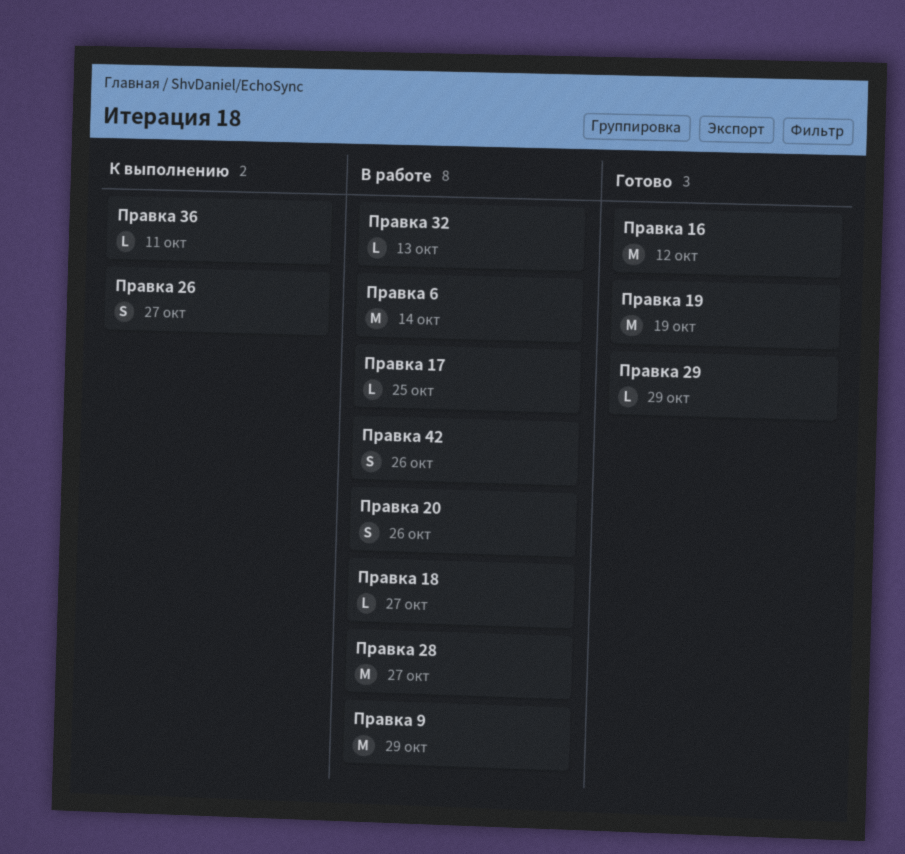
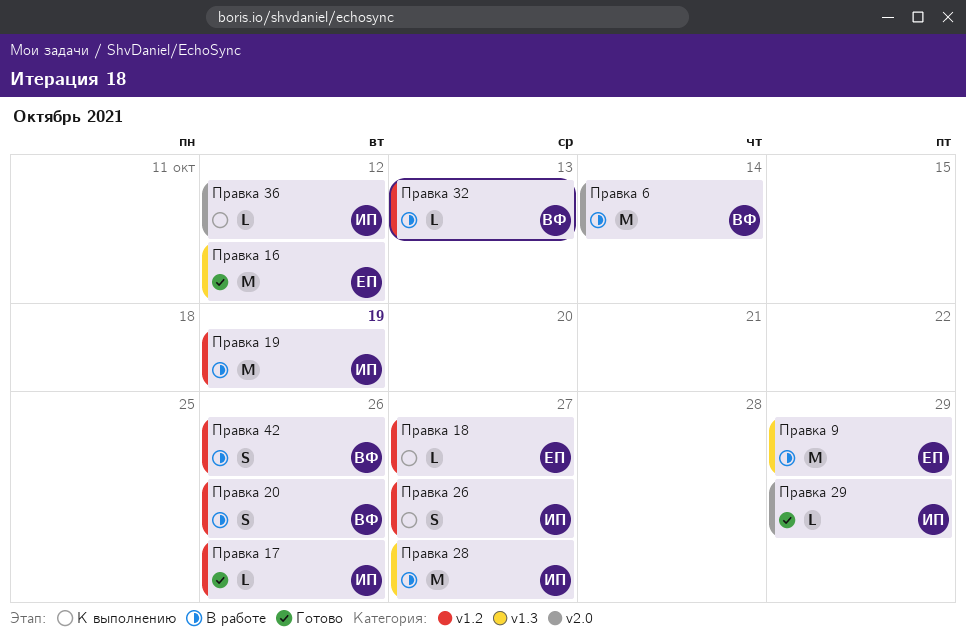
Правка 17, status: В работе -> Готово
Правка 17, due: Oct 25 -> Oct 26
Правка 18, status: В работе -> К выполнению
Правка 19, status: Готово -> В работе
Правка 36, due: Oct 11 -> Oct 12

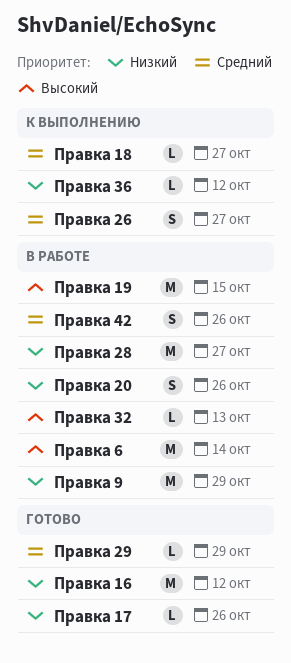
Правка 19, due: Oct 19 -> Oct 15

